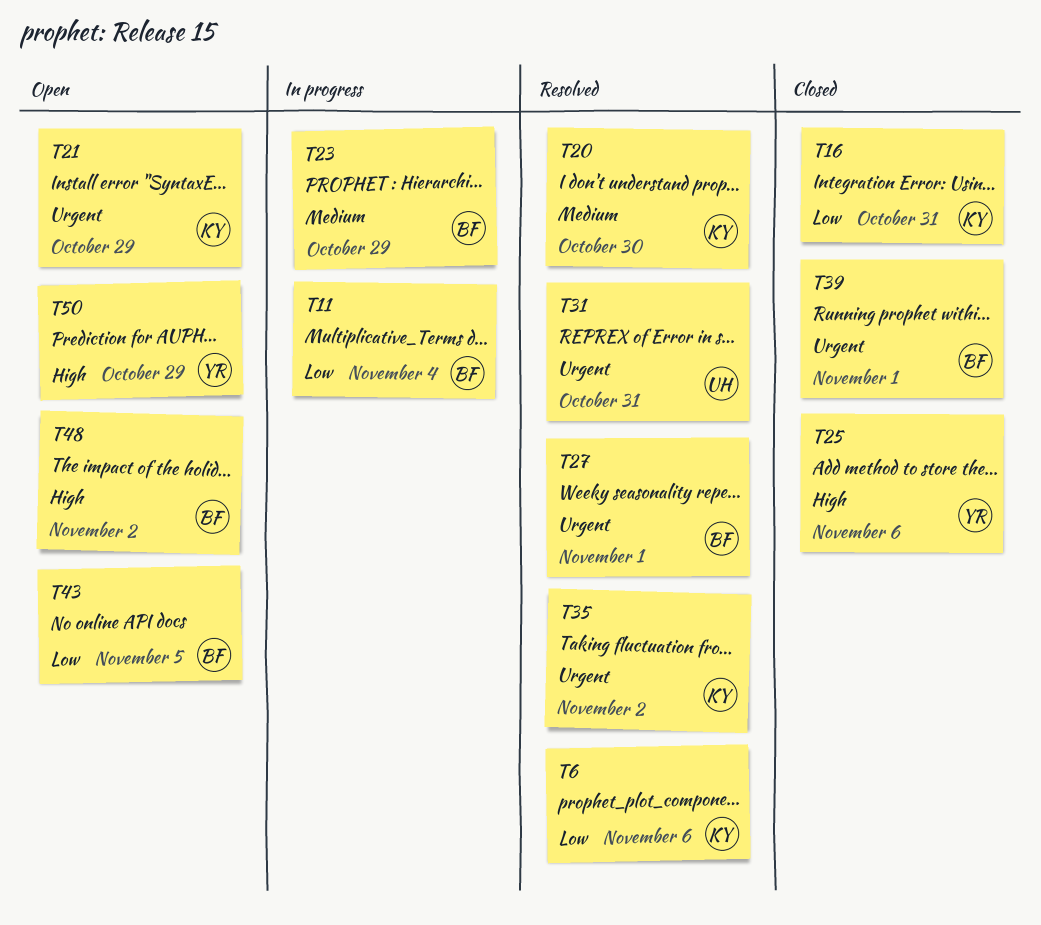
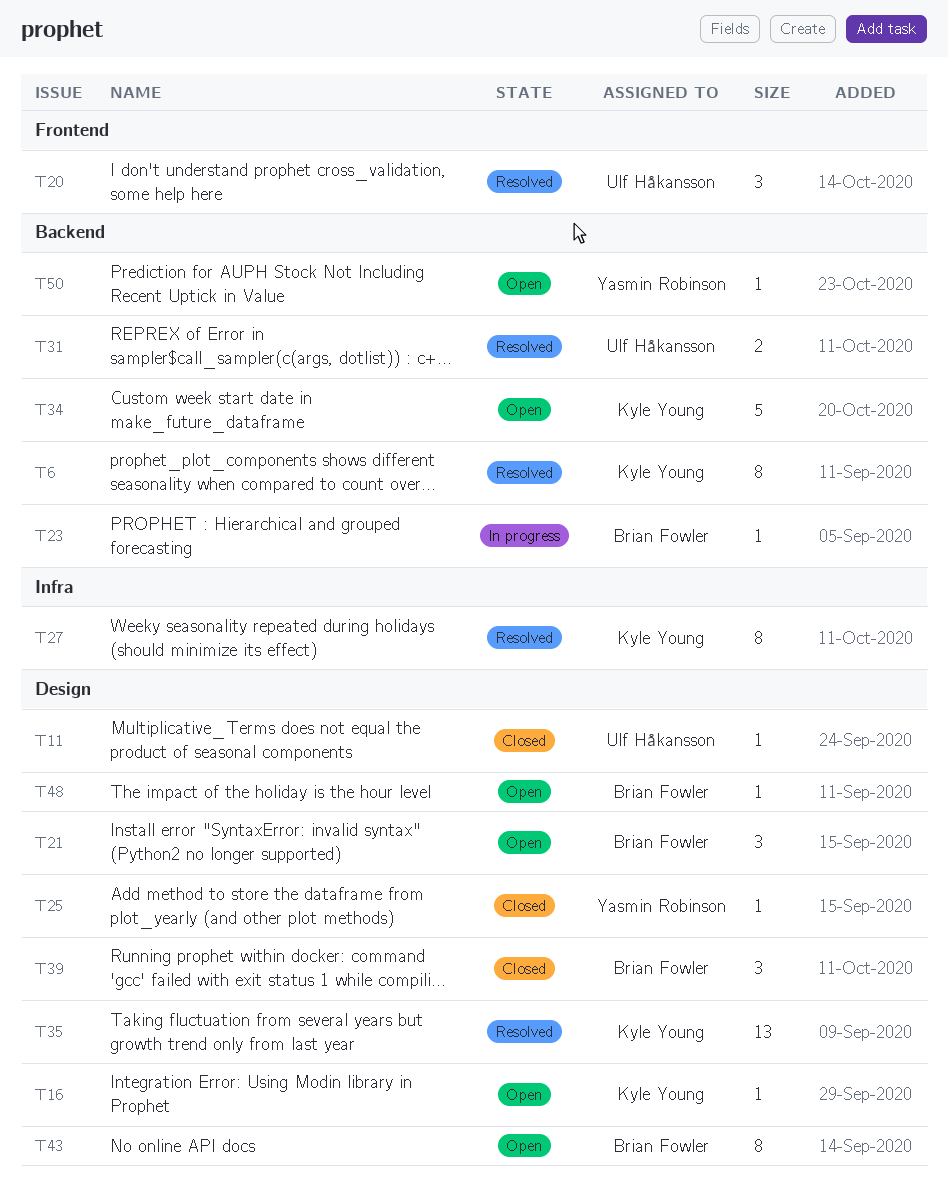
T11, status: In progress -> Closed
T11, owner: Brian Fowler -> Ulf Håkansson
T16, status: Closed -> Open
T20, owner: Kyle Young -> Ulf Håkansson
T21, owner: Kyle Young -> Brian Fowler
T27, owner: Brian Fowler -> Kyle Young
T34: none -> present

